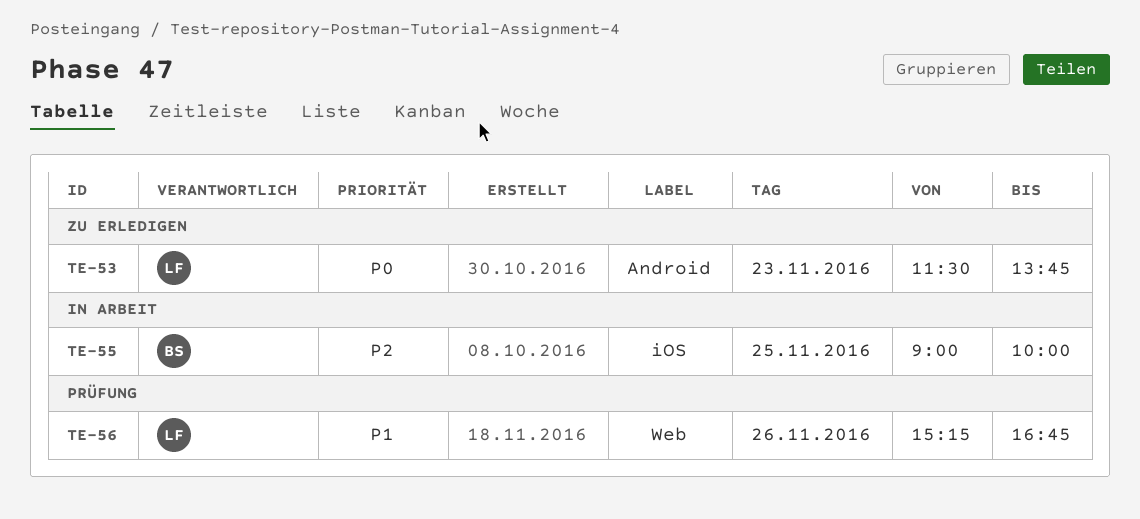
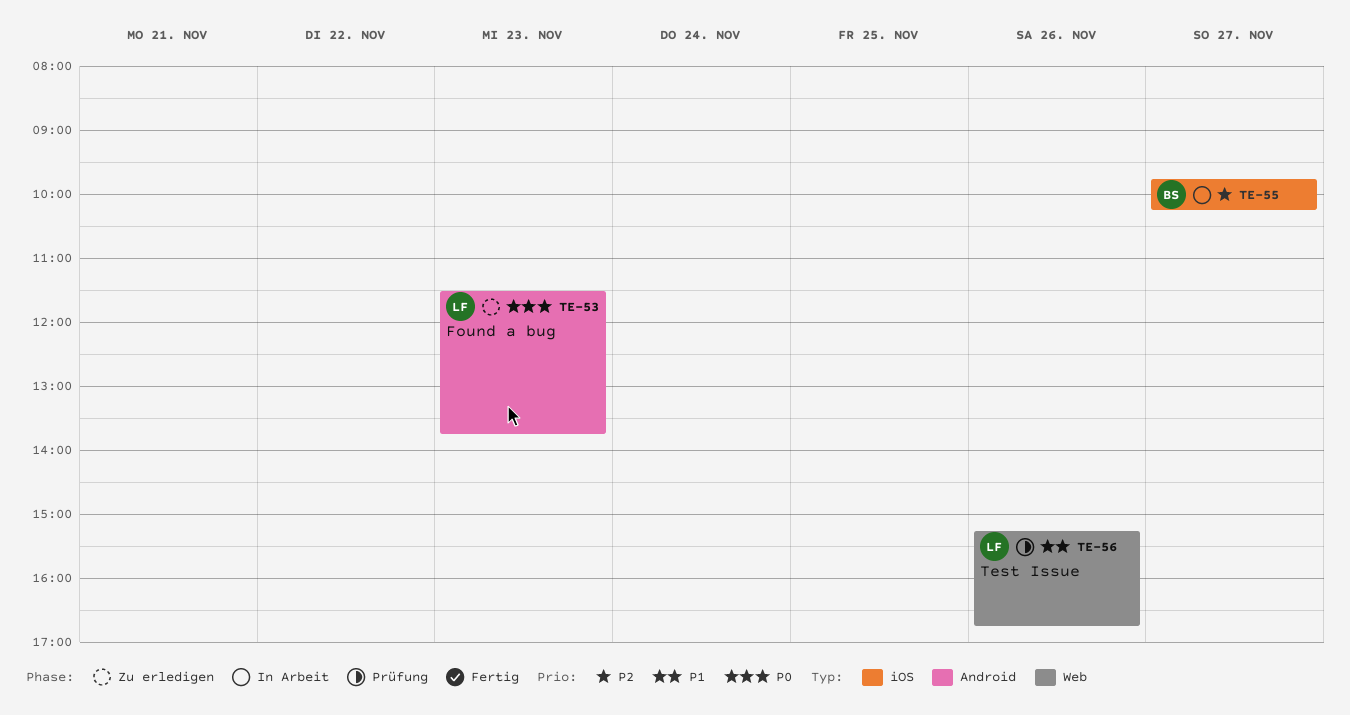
TE-55, day: Nov 25 -> Nov 27
TE-55, begins: 09:00 -> 09:45
TE-55, ends: 10:00 -> 10:15

